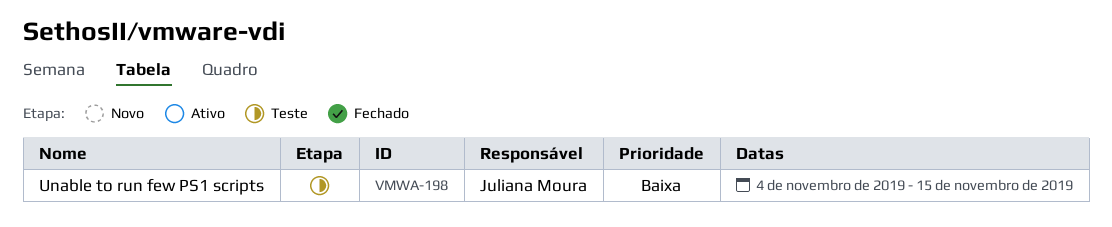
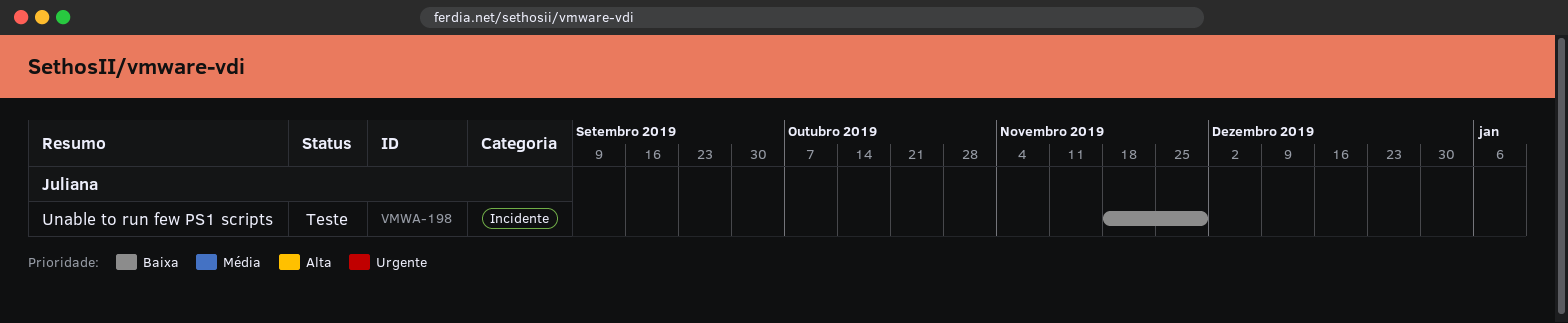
VMWA-198, start: Nov 4 -> Nov 18
VMWA-198, due: Nov 15 -> Nov 29

